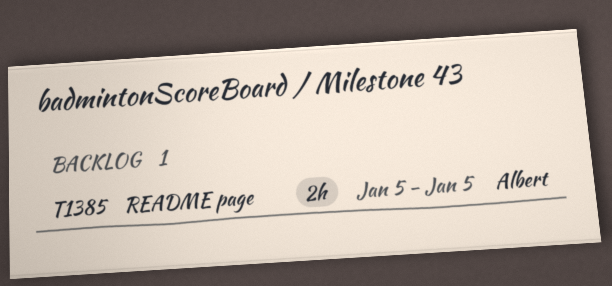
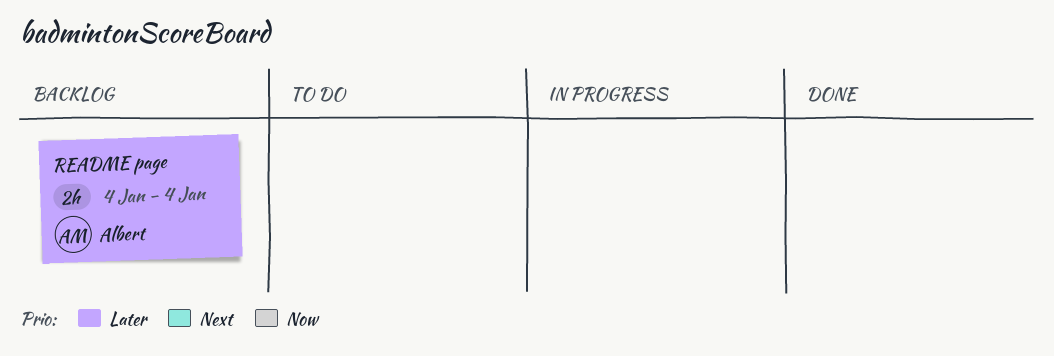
README page, start: Jan 5 -> Jan 4
README page, due: Jan 5 -> Jan 4

